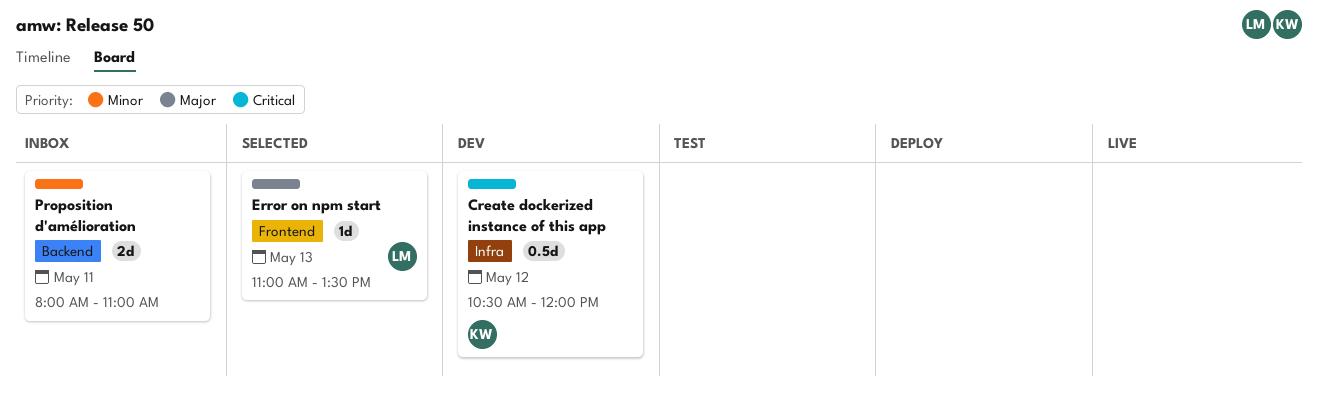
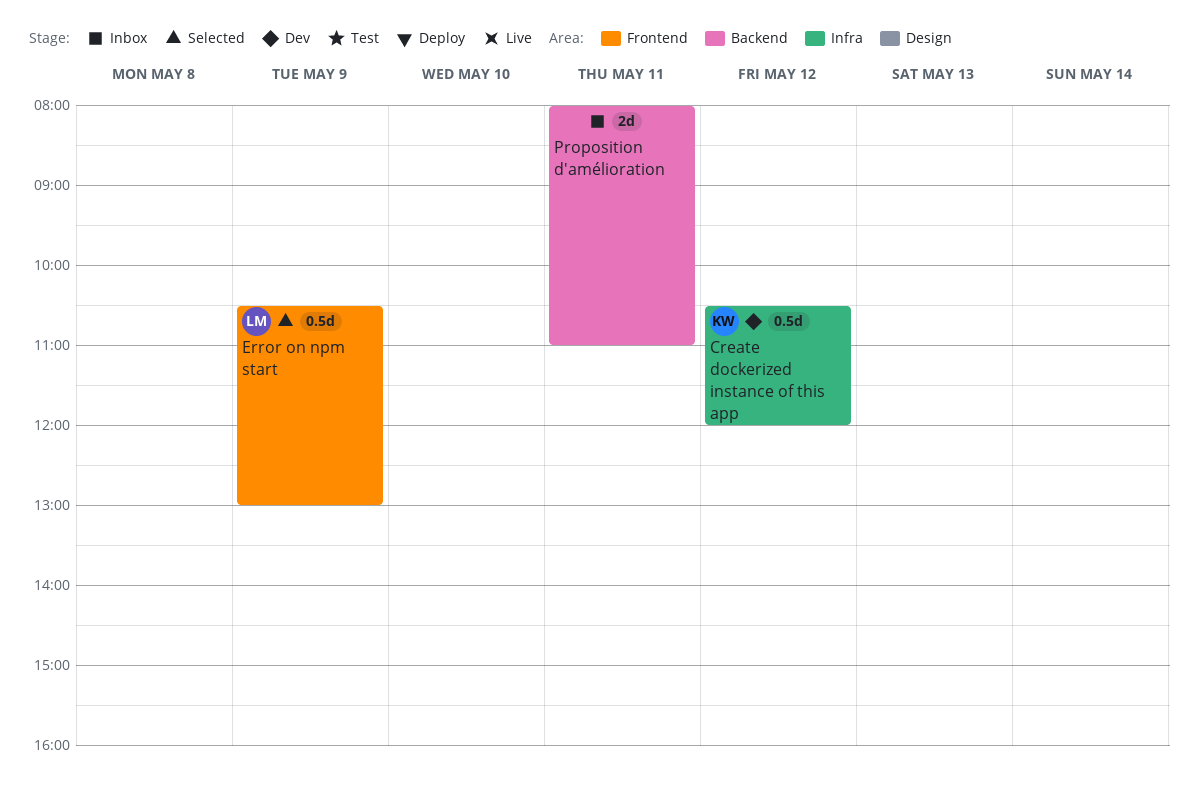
Error on npm start, estimate: 1d -> 0.5d
Error on npm start, day: May 13 -> May 9
Error on npm start, begins: 11:00 -> 10:30
Error on npm start, ends: 13:30 -> 13:00

